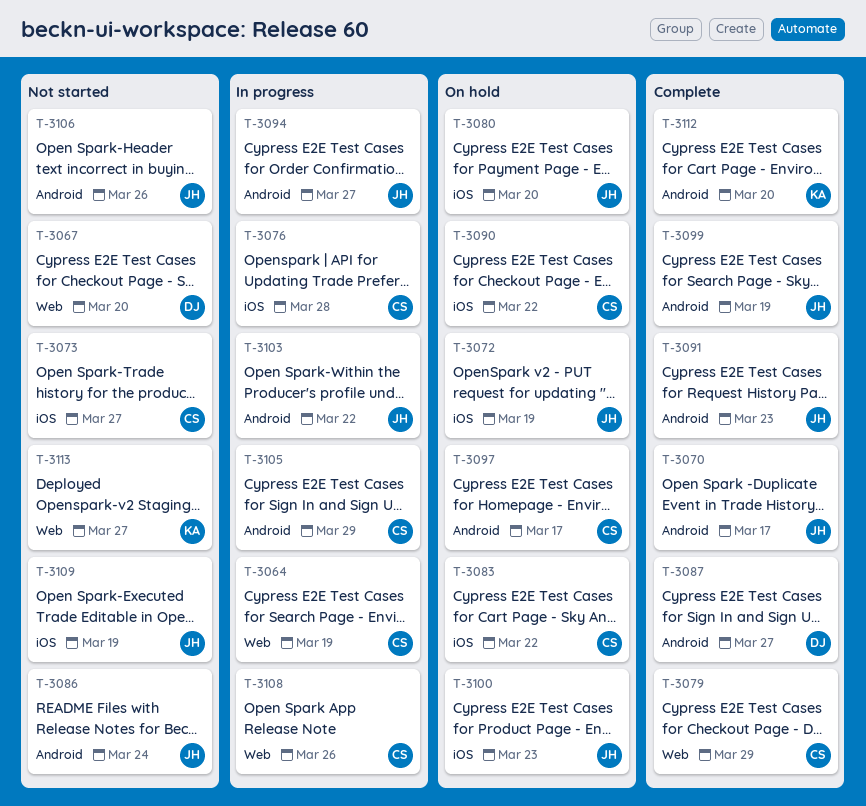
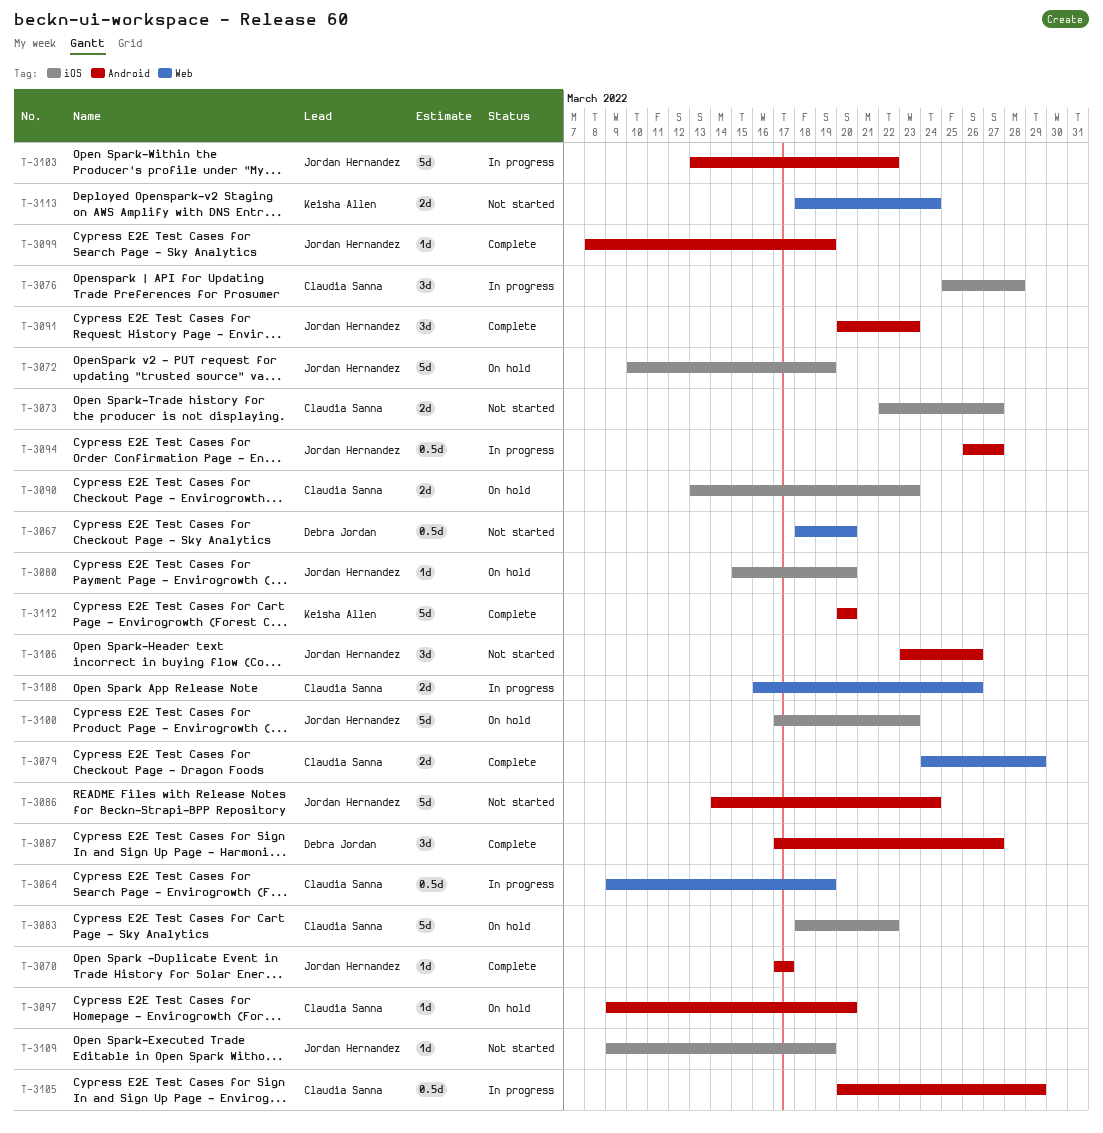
T-3090, due: Mar 22 -> Mar 23
T-3097, due: Mar 17 -> Mar 20
T-3113, due: Mar 27 -> Mar 24

